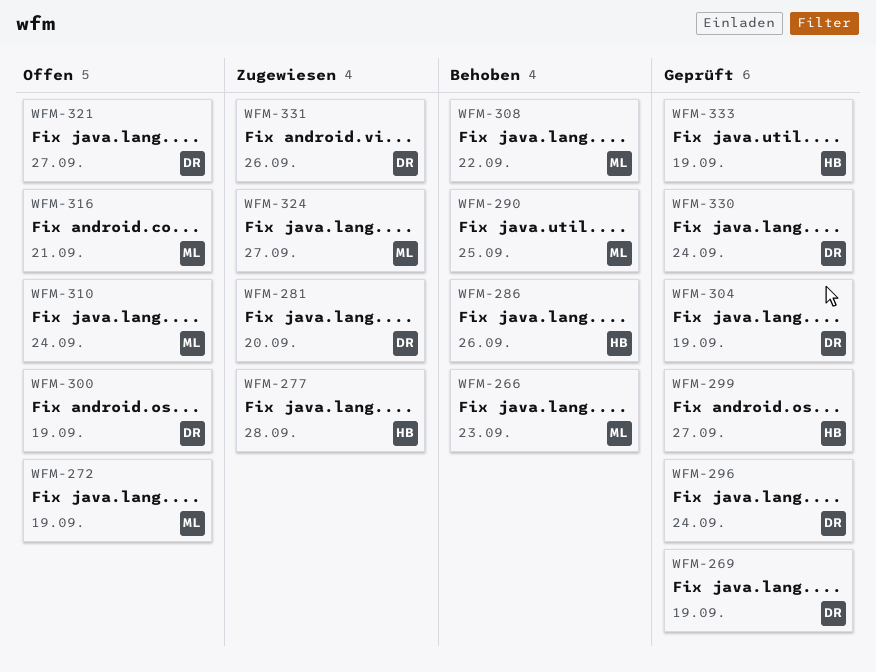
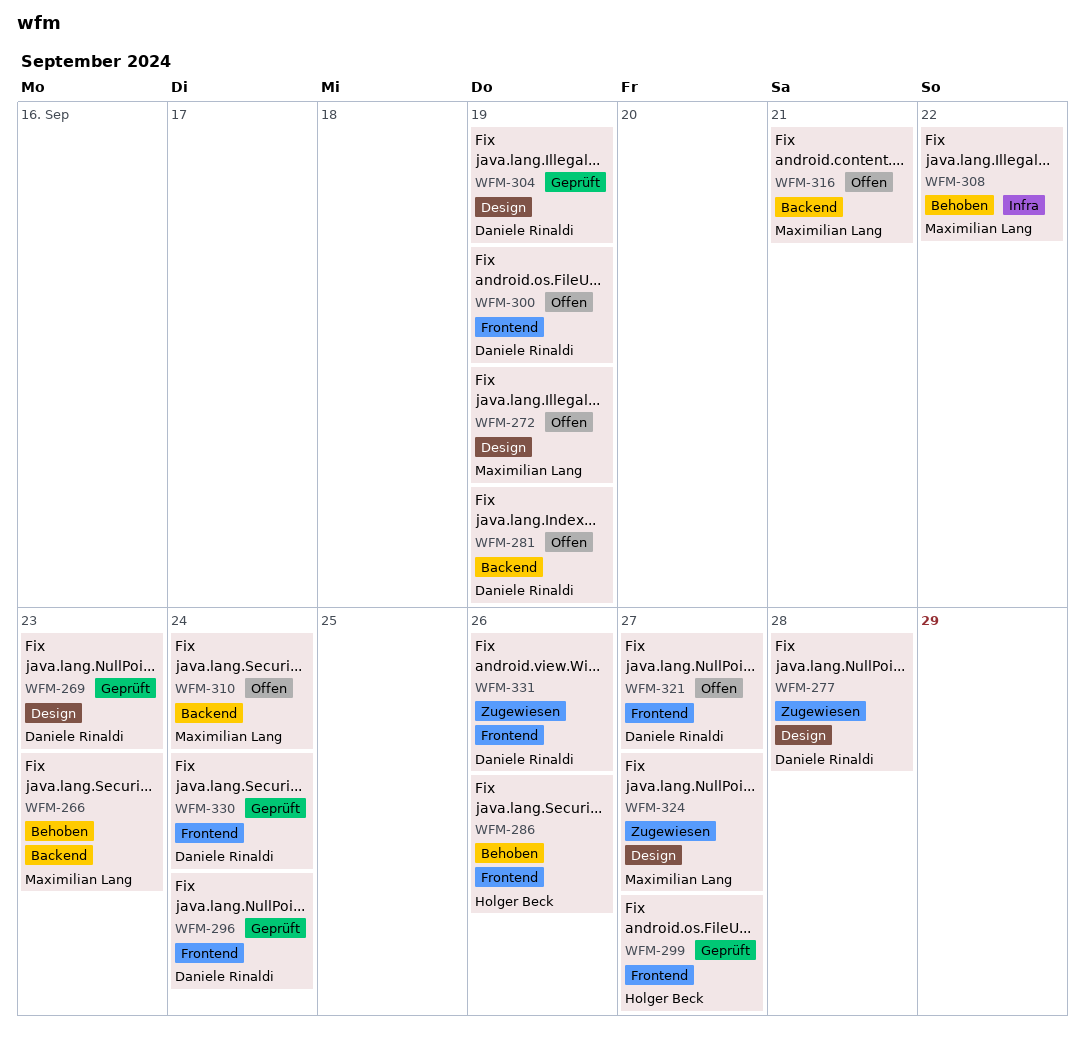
WFM-269, due: Sep 19 -> Sep 23
WFM-277, owner: Holger Beck -> Daniele Rinaldi
WFM-281, status: Zugewiesen -> Offen
WFM-281, due: Sep 20 -> Sep 19
WFM-290: present -> none
WFM-333: present -> none

